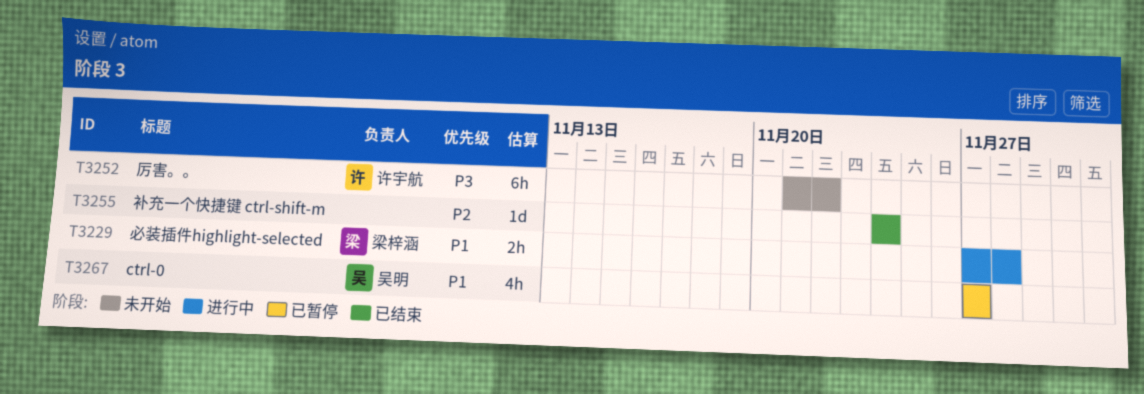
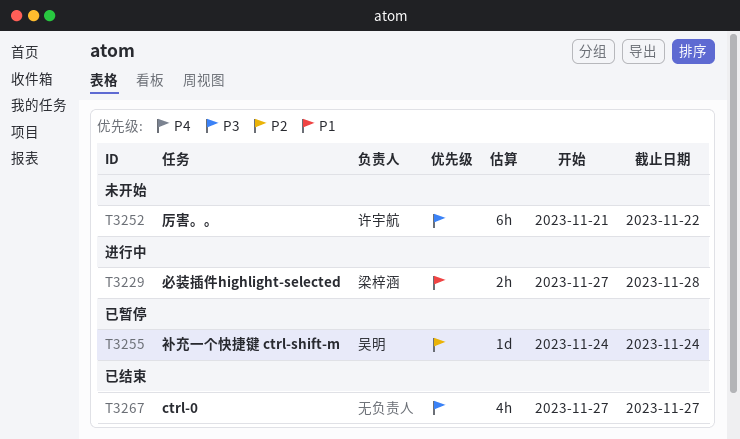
T3255, status: 已结束 -> 已暂停
T3255, owner: none -> 吴明
T3267, status: 已暂停 -> 已结束
T3267, owner: 吴明 -> none
T3267, priority: P1 -> P3

